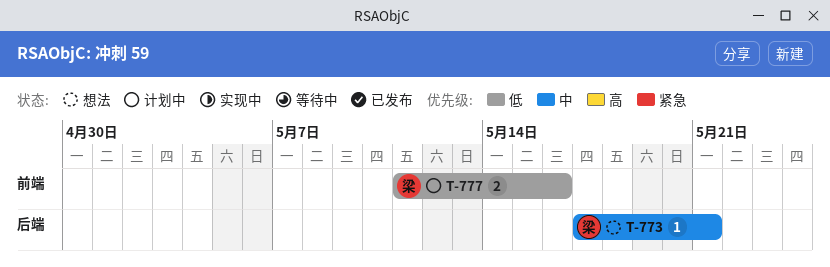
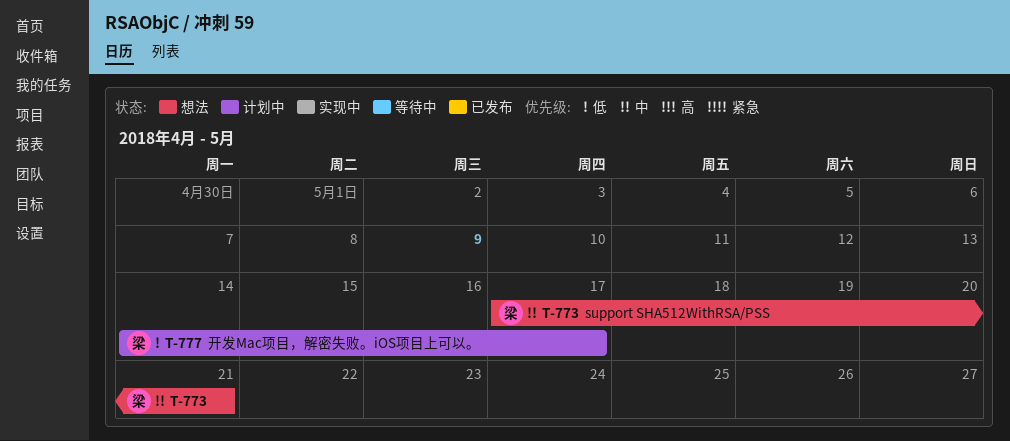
T-777, start: May 11 -> May 14
T-777, due: May 16 -> May 17

